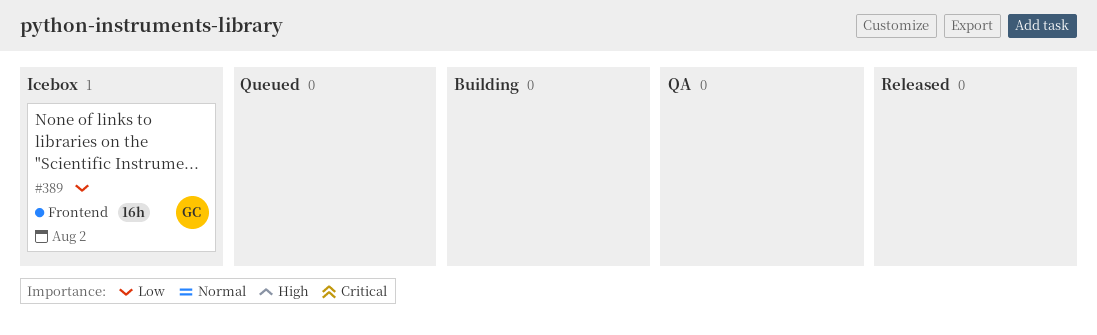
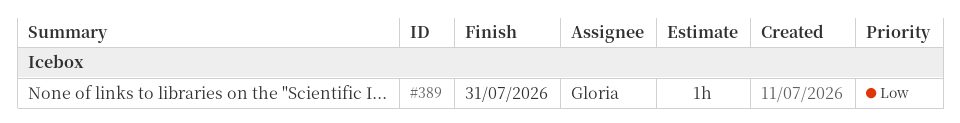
#389, estimate: 16h -> 1h
#389, due: Aug 2 -> Jul 31

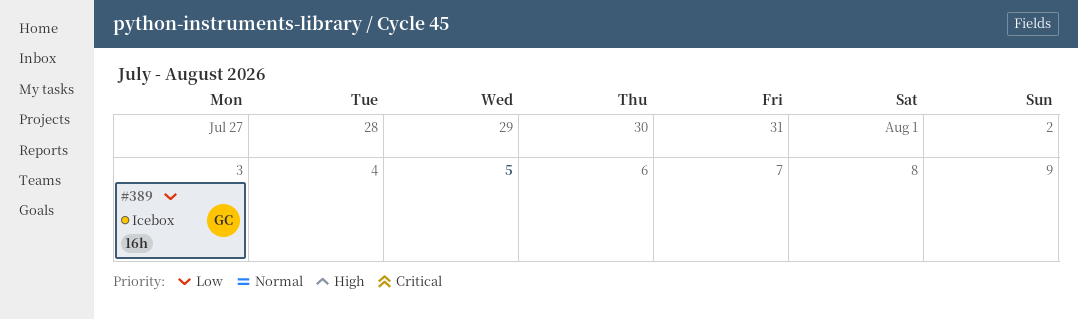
#389, estimate: 1h -> 16h
#389, due: Jul 31 -> Aug 3

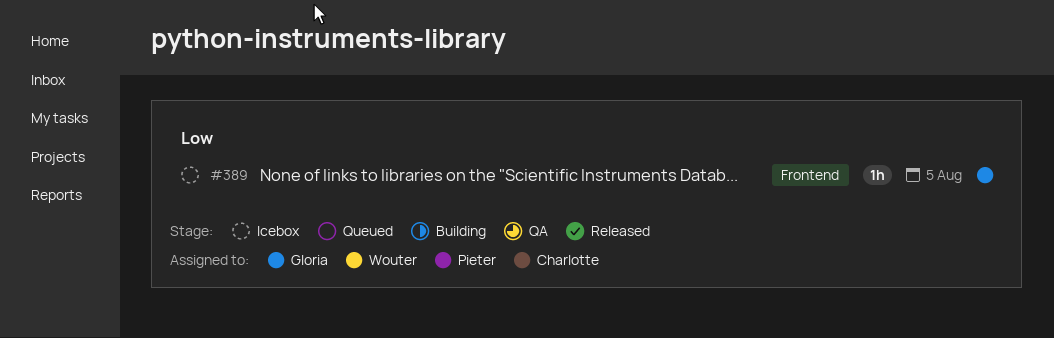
#389, estimate: 16h -> 1h
#389, due: Aug 3 -> Aug 5

